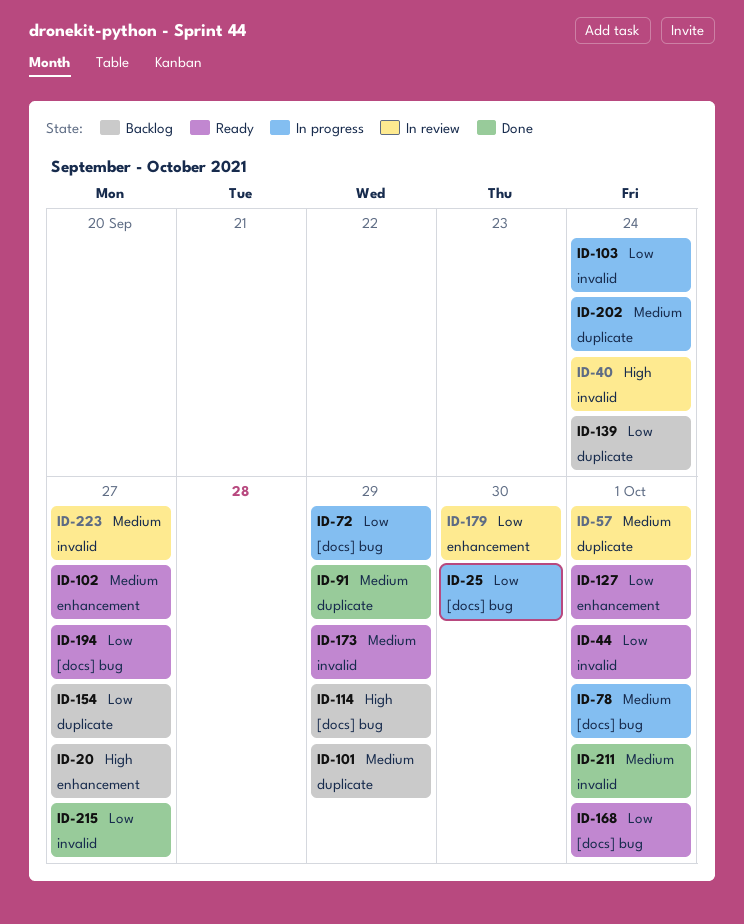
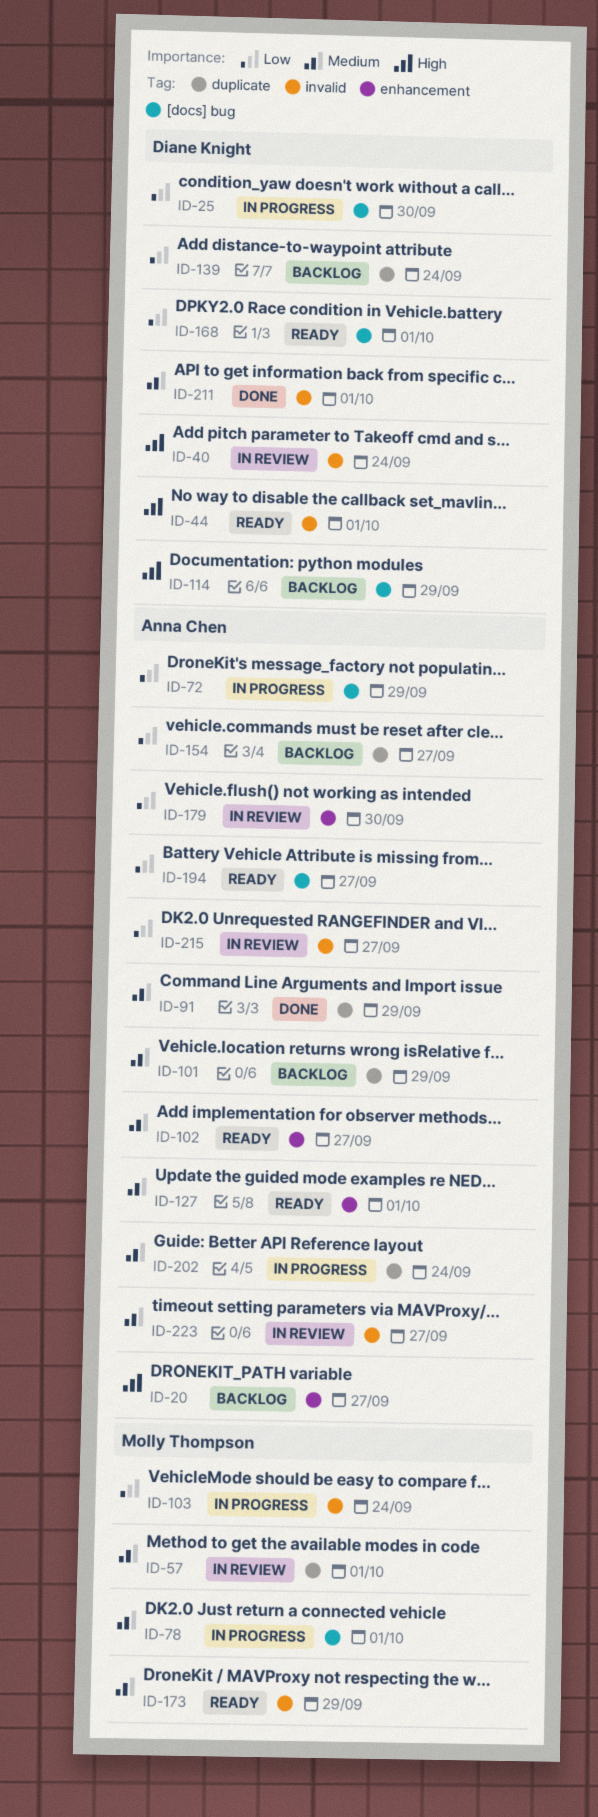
ID-44, priority: Low -> High
ID-127, priority: Low -> Medium
ID-215, status: Done -> In review

